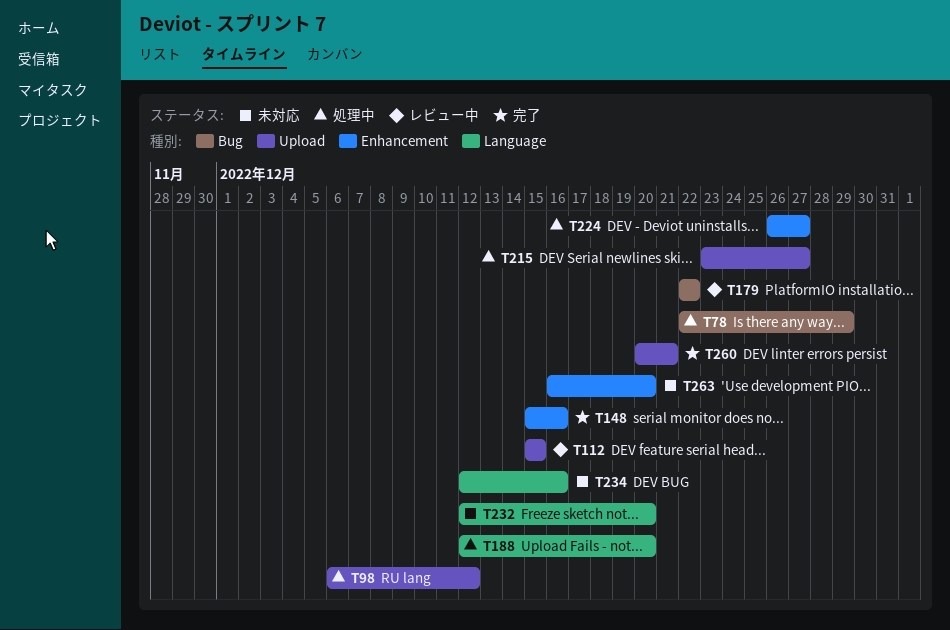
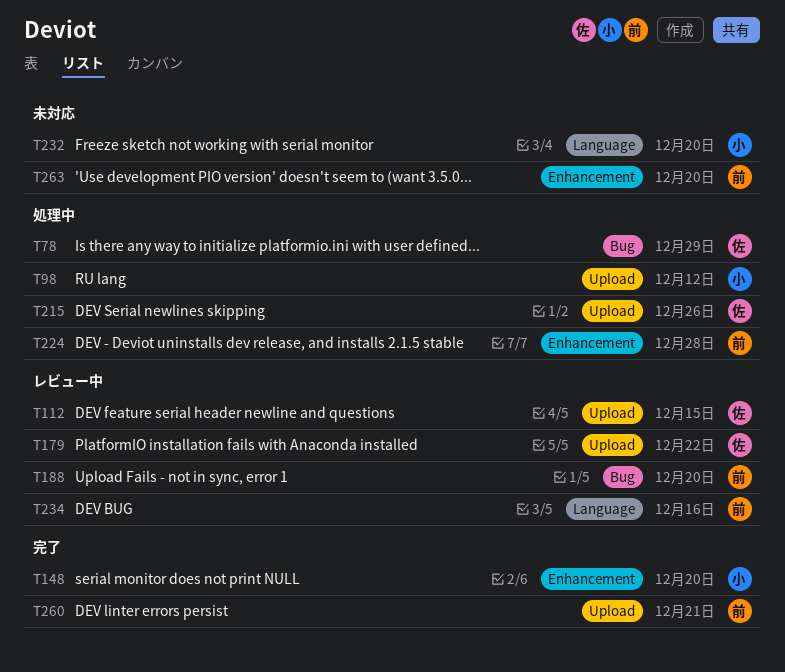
T148, due: Dec 16 -> Dec 20
T179, label: Bug -> Upload
T188, status: 処理中 -> レビュー中
T188, label: Language -> Bug
T215, due: Dec 27 -> Dec 26
T224, due: Dec 27 -> Dec 28
T234, status: 未対応 -> レビュー中

